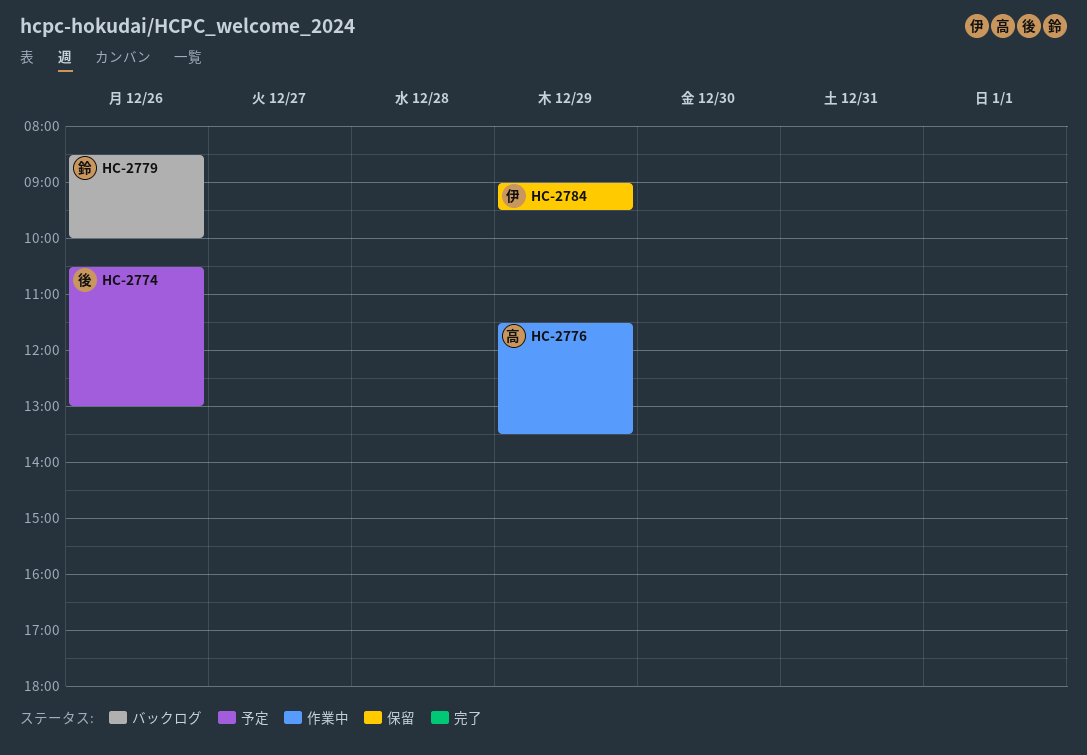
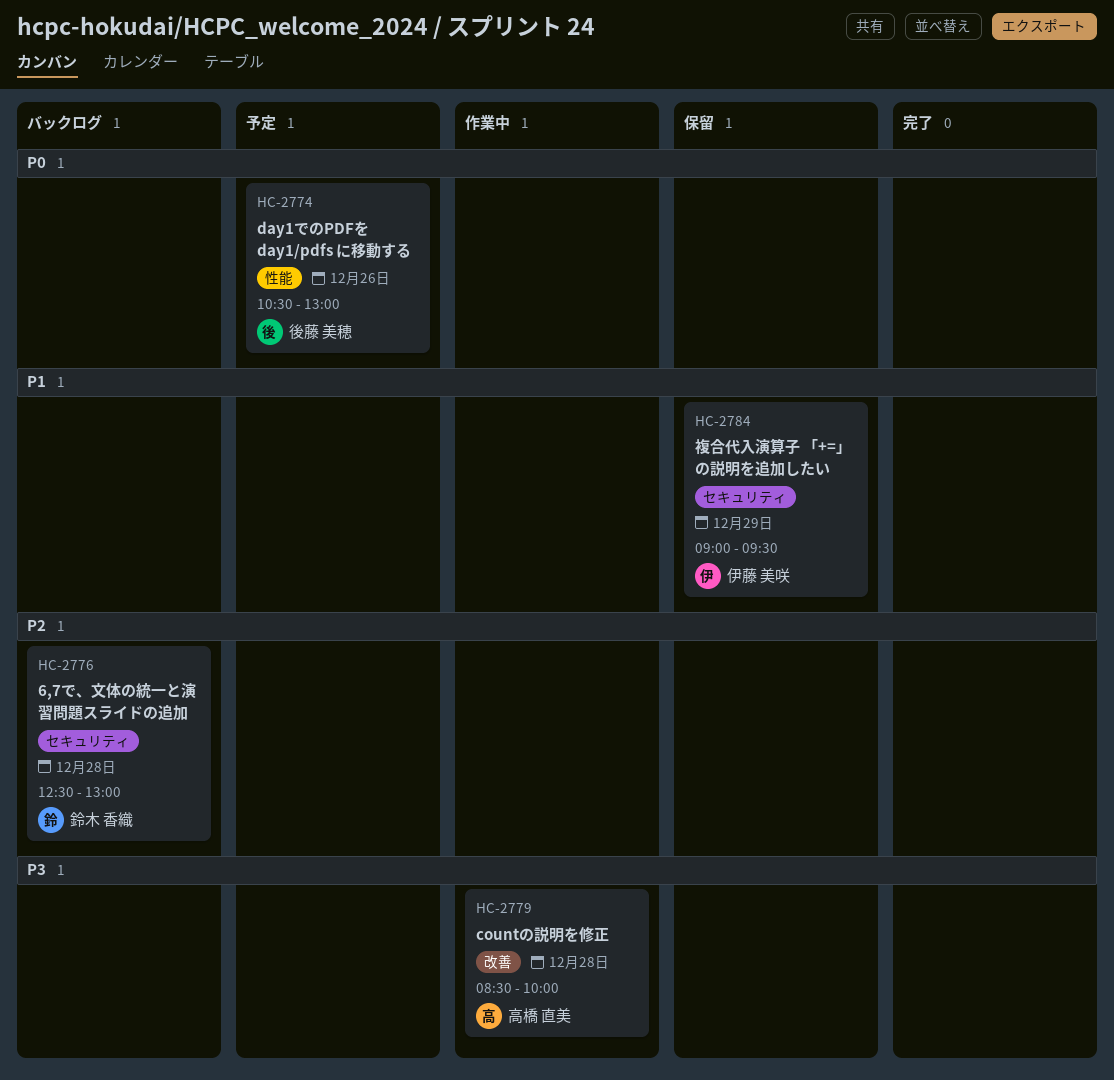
HC-2776, status: 作業中 -> バックログ
HC-2776, owner: 高橋 直美 -> 鈴木 香織
HC-2776, day: Dec 29 -> Dec 28
HC-2776, begins: 11:30 -> 12:30
HC-2776, ends: 13:30 -> 13:00
HC-2779, status: バックログ -> 作業中
HC-2779, owner: 鈴木 香織 -> 高橋 直美
HC-2779, day: Dec 26 -> Dec 28

